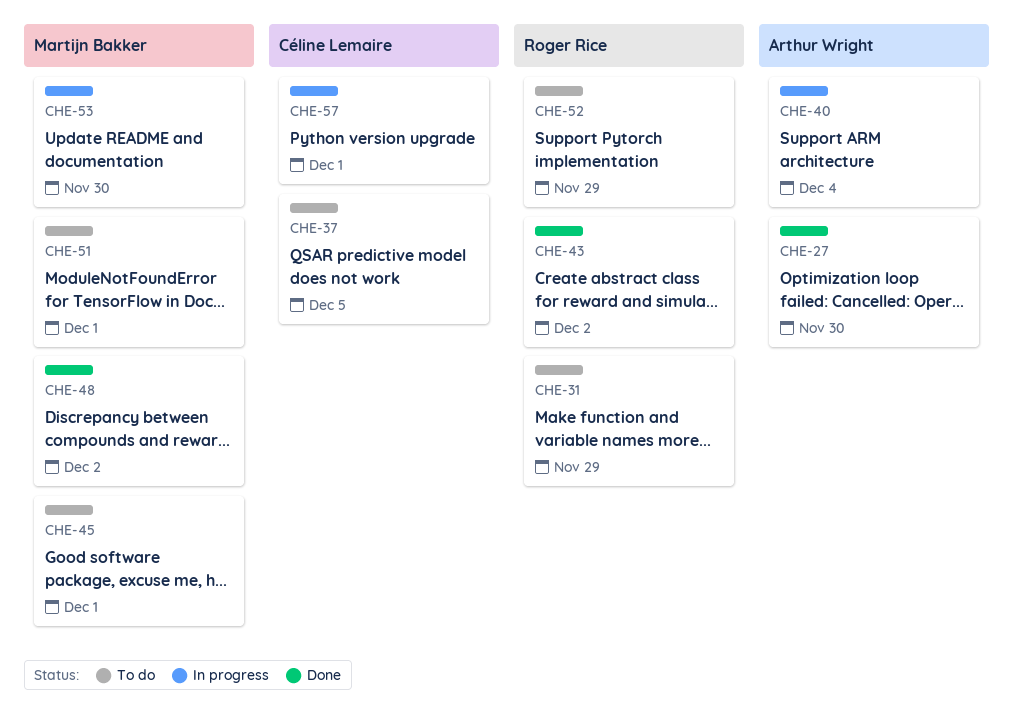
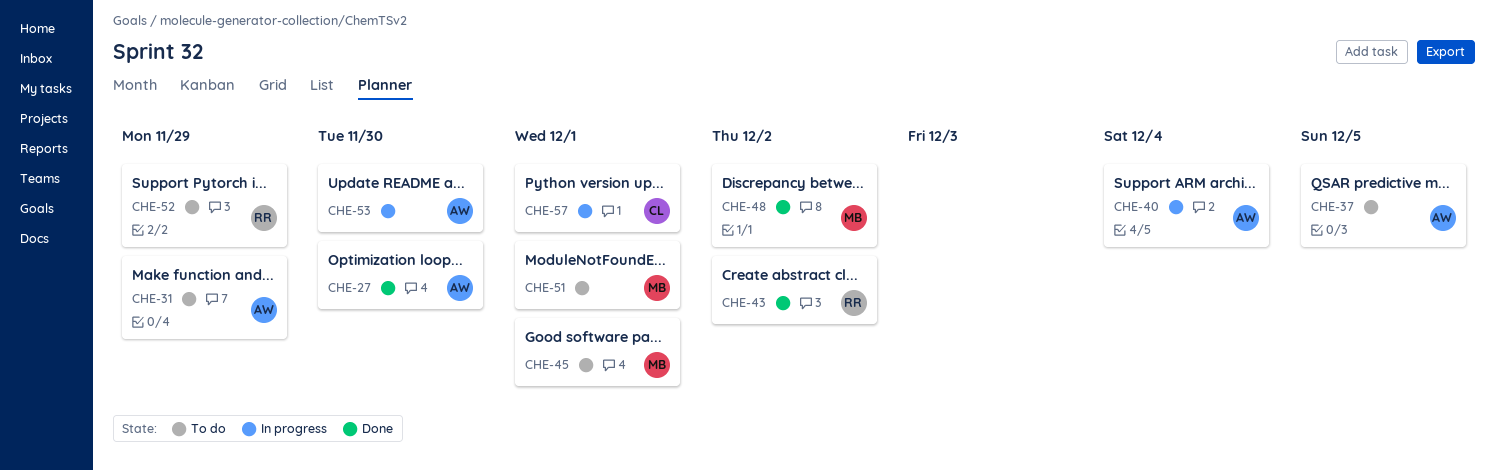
CHE-31, owner: Roger Rice -> Arthur Wright
CHE-37, owner: Céline Lemaire -> Arthur Wright
CHE-53, owner: Martijn Bakker -> Arthur Wright

